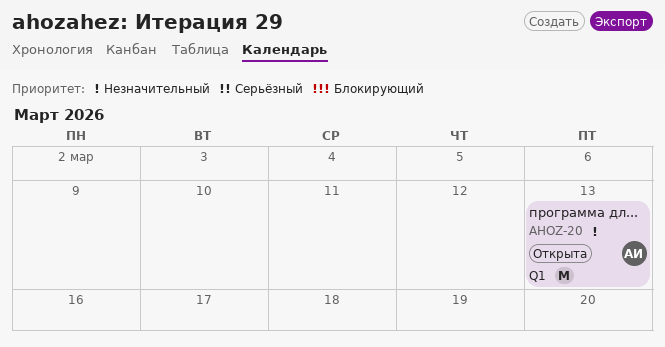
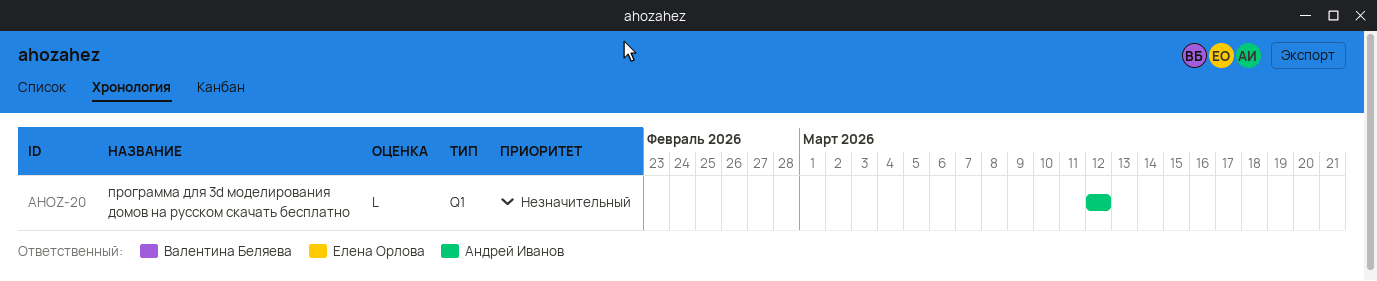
AHOZ-20, estimate: M -> L
AHOZ-20, due: Mar 13 -> Mar 12

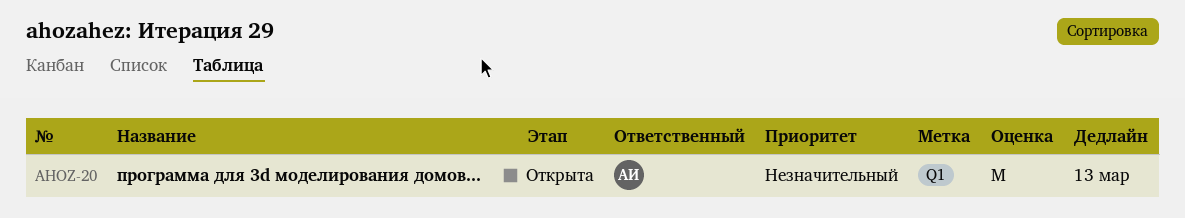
AHOZ-20, estimate: L -> M
AHOZ-20, due: Mar 12 -> Mar 13

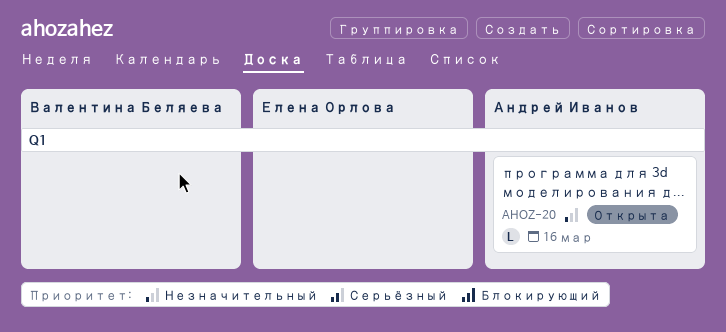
AHOZ-20, estimate: M -> L
AHOZ-20, due: Mar 13 -> Mar 16

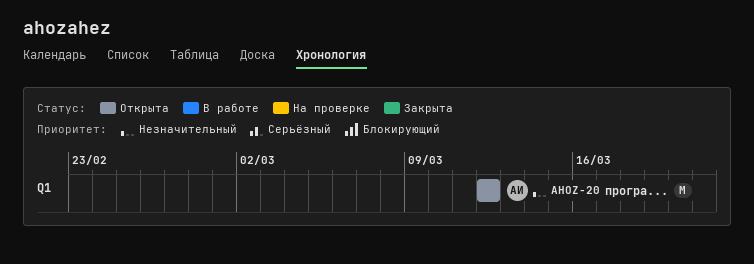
AHOZ-20, estimate: L -> M
AHOZ-20, due: Mar 16 -> Mar 12

